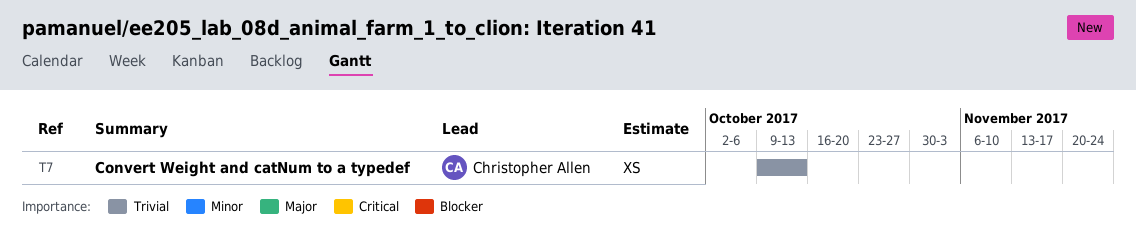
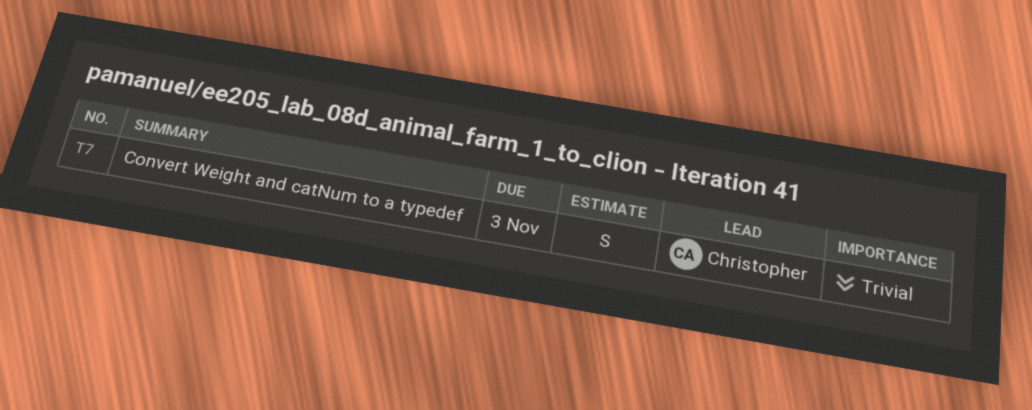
T7, estimate: XS -> S
T7, due: Oct 13 -> Nov 3

